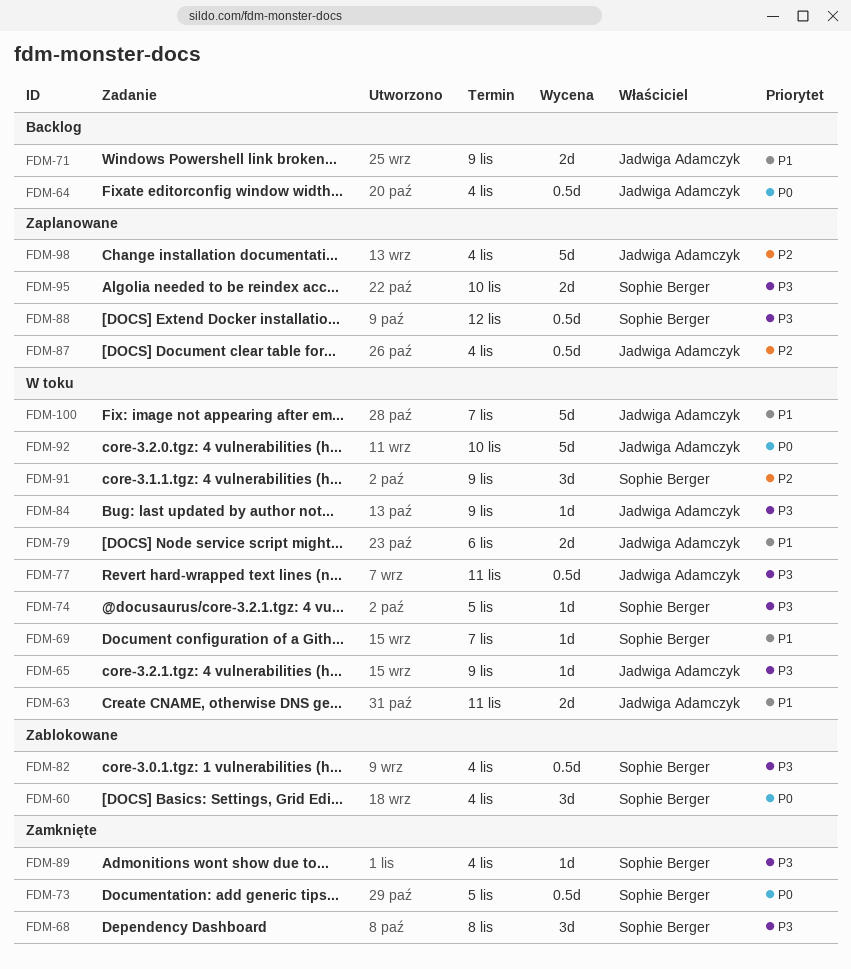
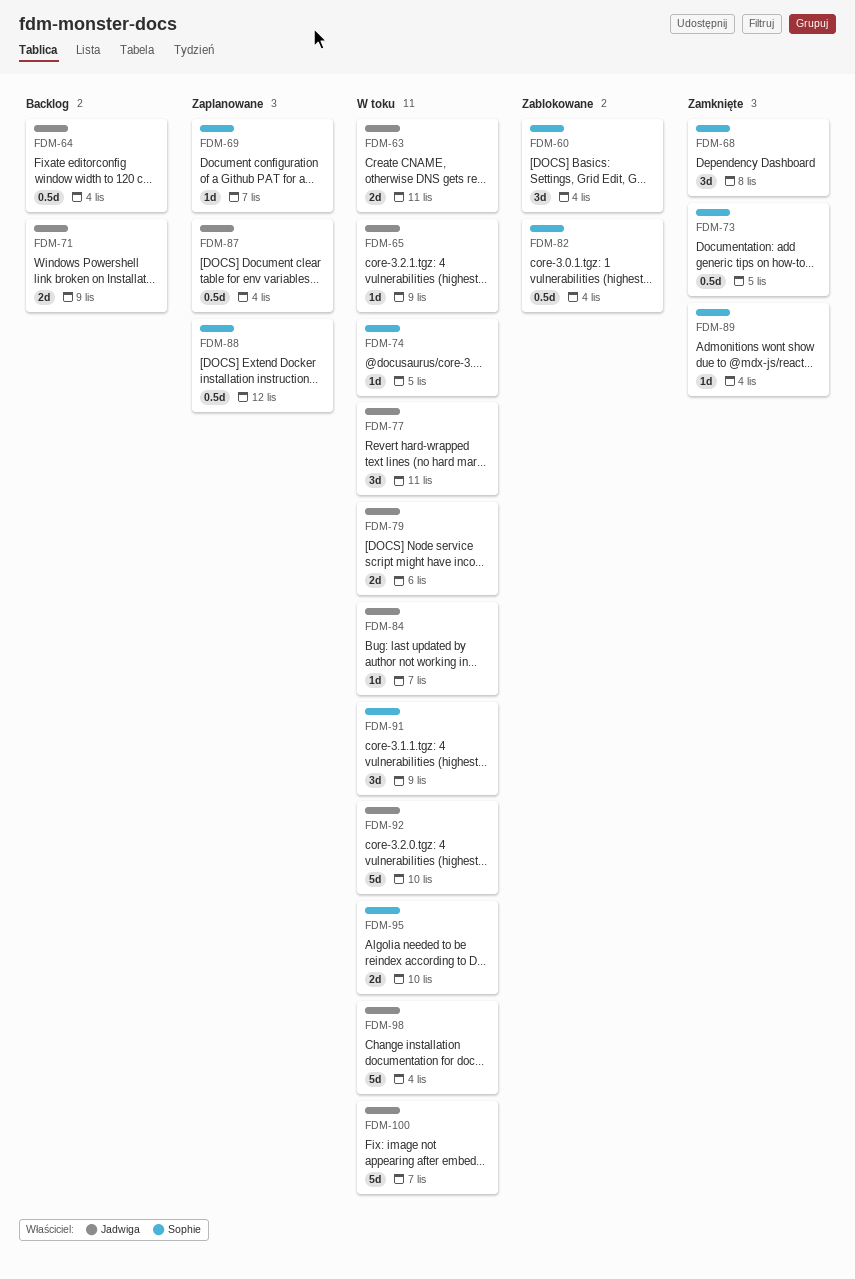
FDM-69, status: W toku -> Zaplanowane
FDM-77, estimate: 0.5d -> 3d
FDM-84, due: Nov 9 -> Nov 7
FDM-95, status: Zaplanowane -> W toku
FDM-98, status: Zaplanowane -> W toku

